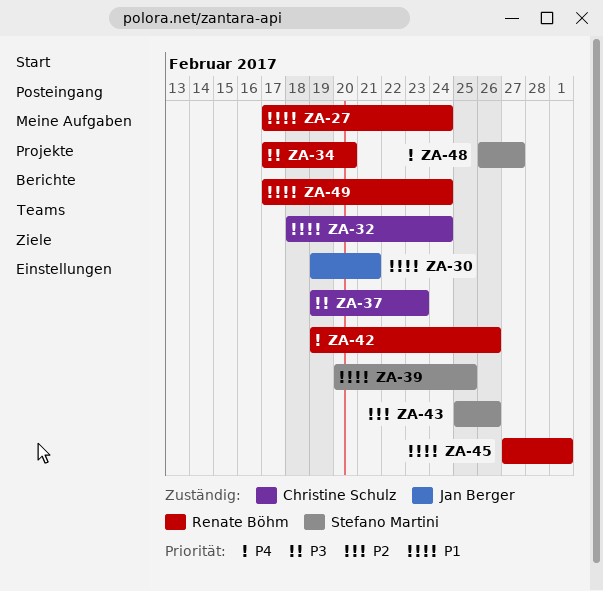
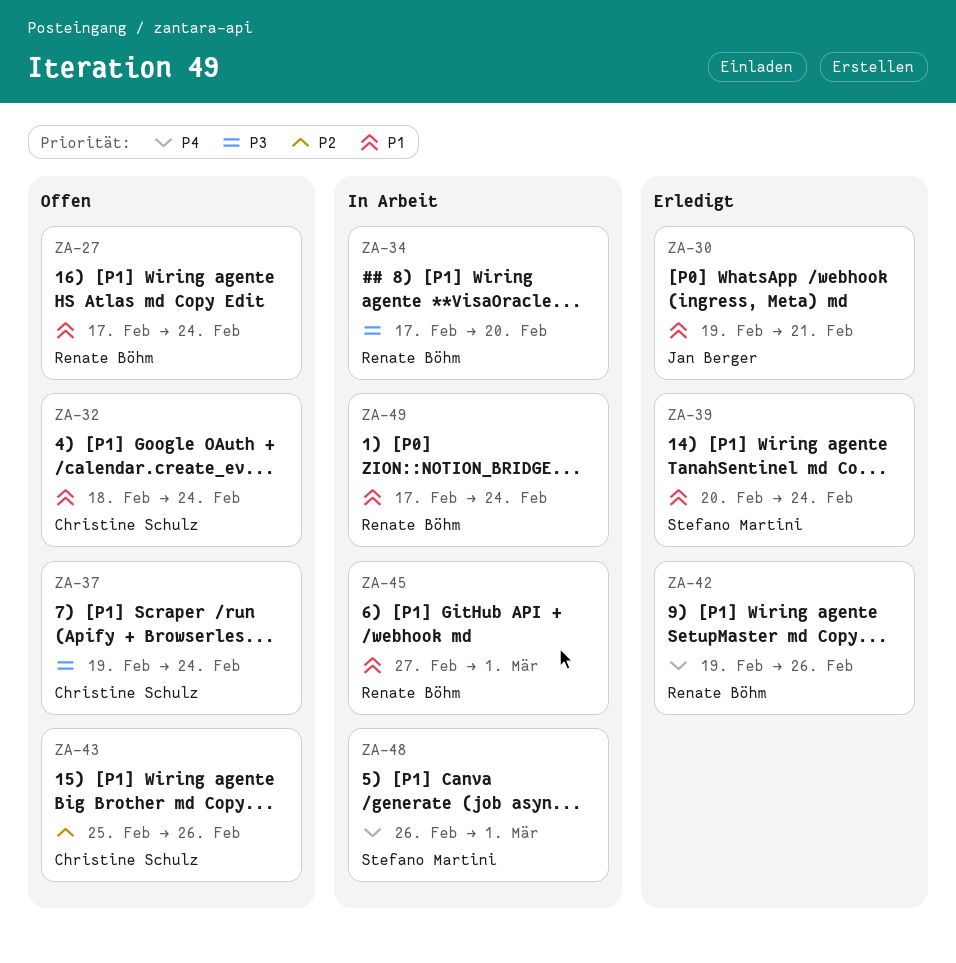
ZA-37, due: Feb 23 -> Feb 24
ZA-39, due: Feb 25 -> Feb 24
ZA-43, owner: Stefano Martini -> Christine Schulz
ZA-48, due: Feb 27 -> Mar 1

